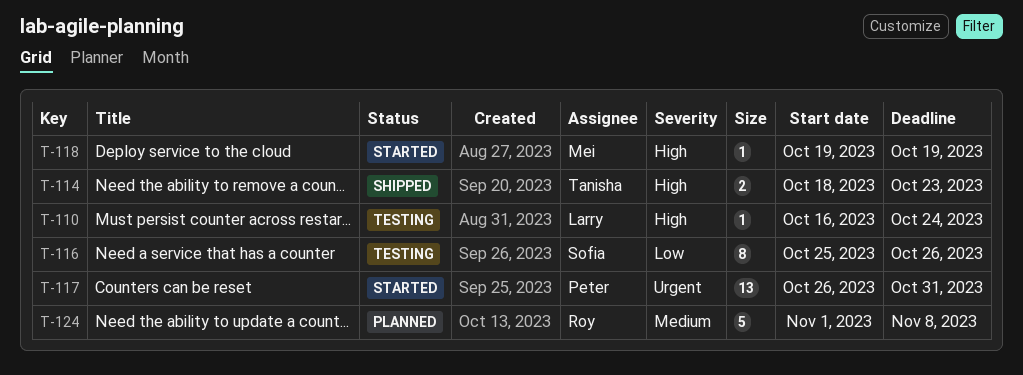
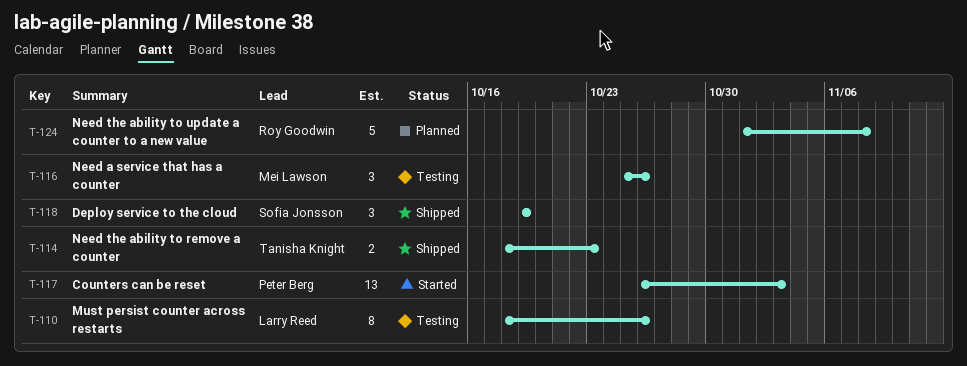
T-110, estimate: 1 -> 8
T-110, start: Oct 16 -> Oct 18
T-110, due: Oct 24 -> Oct 26
T-116, owner: Sofia Jonsson -> Mei Lawson
T-116, estimate: 8 -> 3
T-117, due: Oct 31 -> Nov 3
T-118, status: Started -> Shipped
T-118, owner: Mei Lawson -> Sofia Jonsson
T-118, estimate: 1 -> 3

